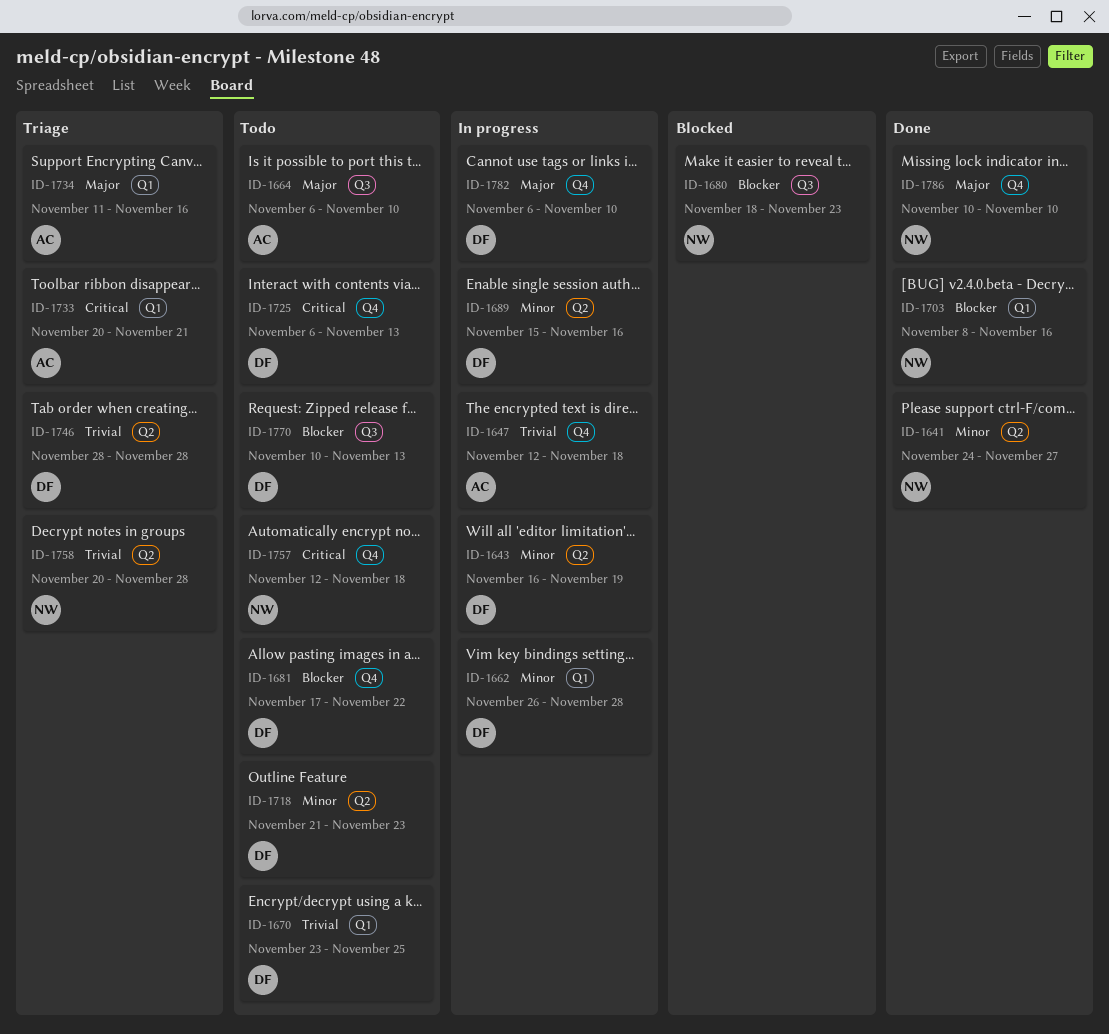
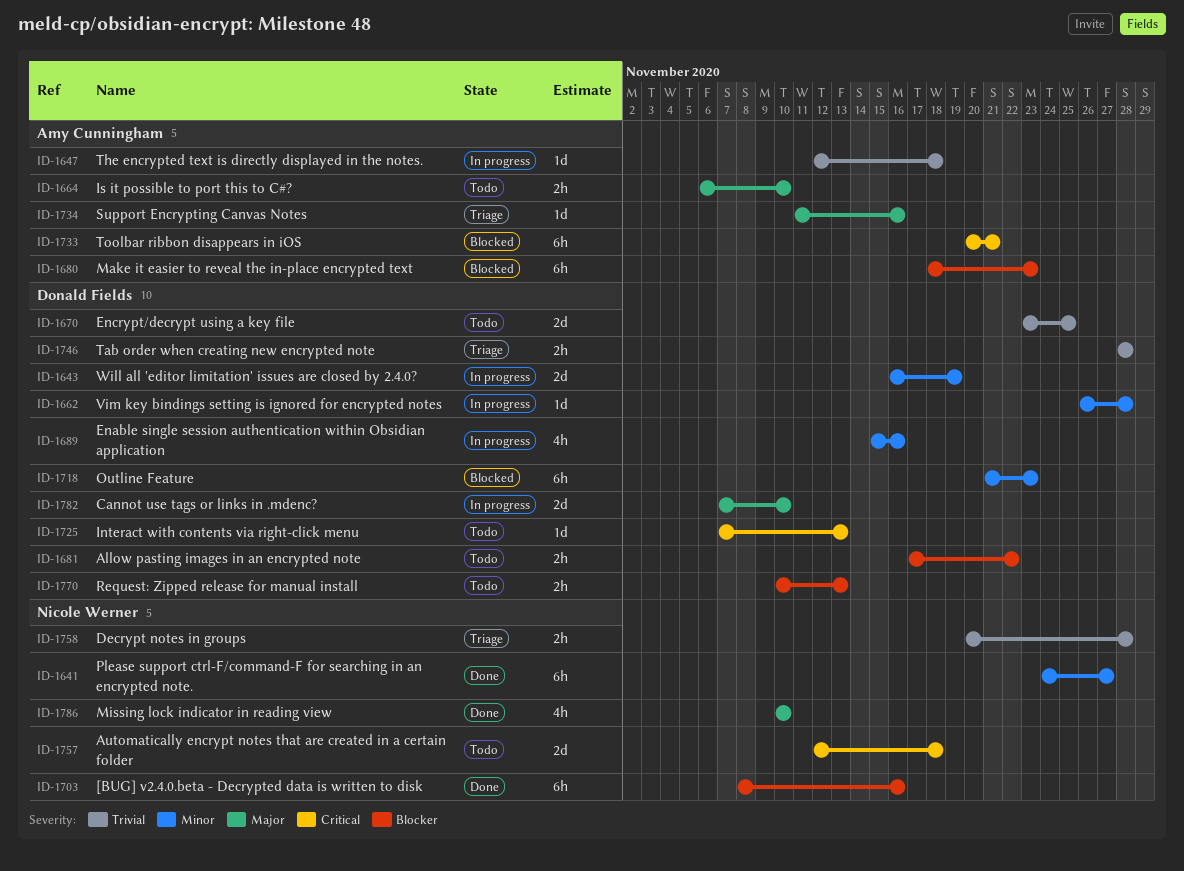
ID-1680, owner: Nicole Werner -> Amy Cunningham
ID-1718, status: Todo -> Blocked
ID-1725, start: Nov 6 -> Nov 7
ID-1733, status: Triage -> Blocked
ID-1782, start: Nov 6 -> Nov 7

